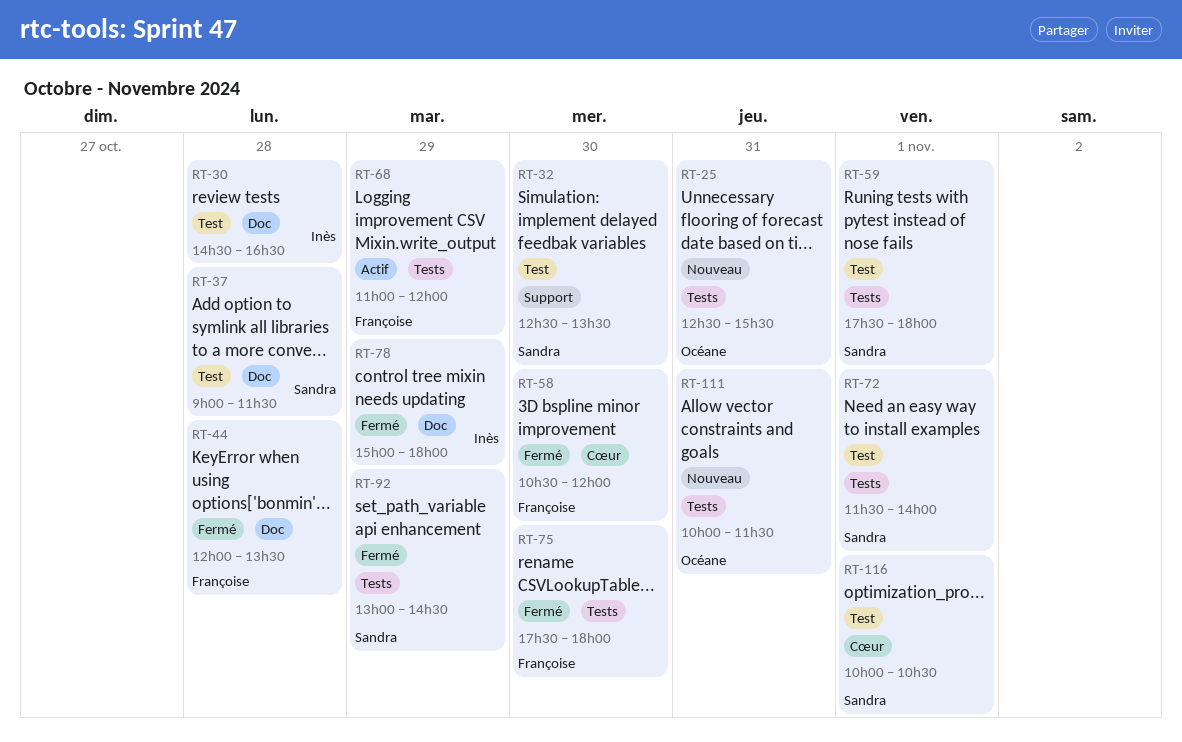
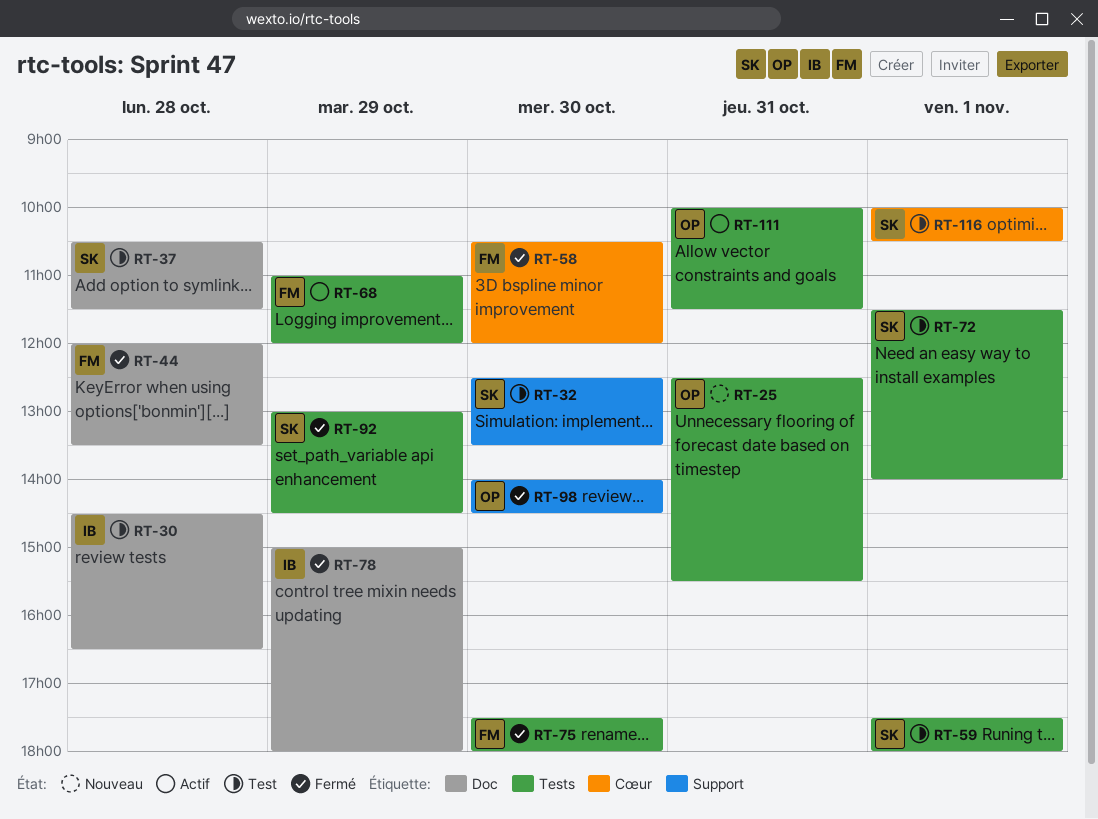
RT-37, begins: 09:00 -> 10:30
RT-98: none -> present
RT-111, status: Nouveau -> Actif

